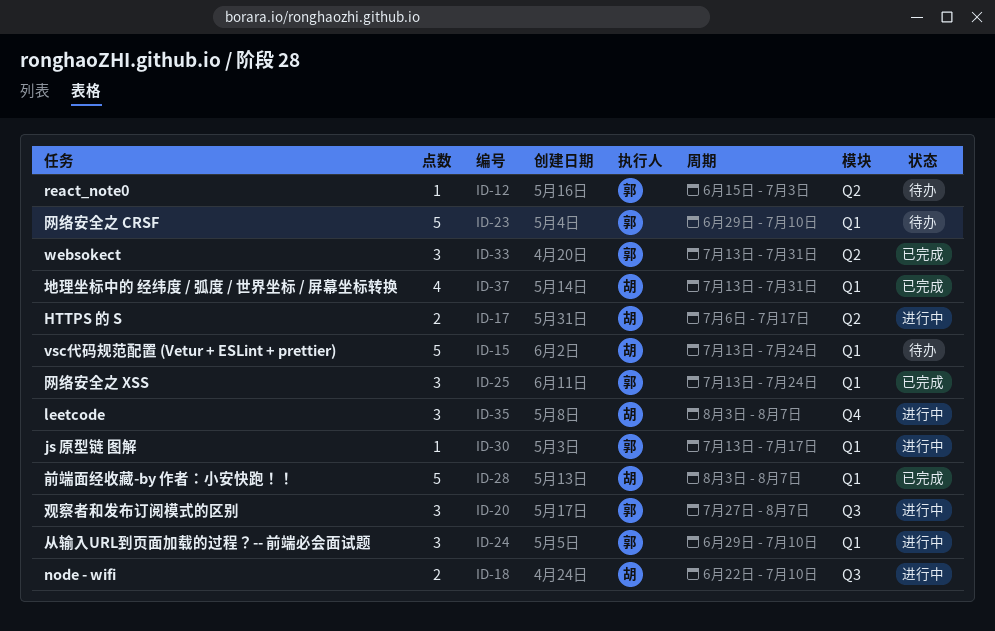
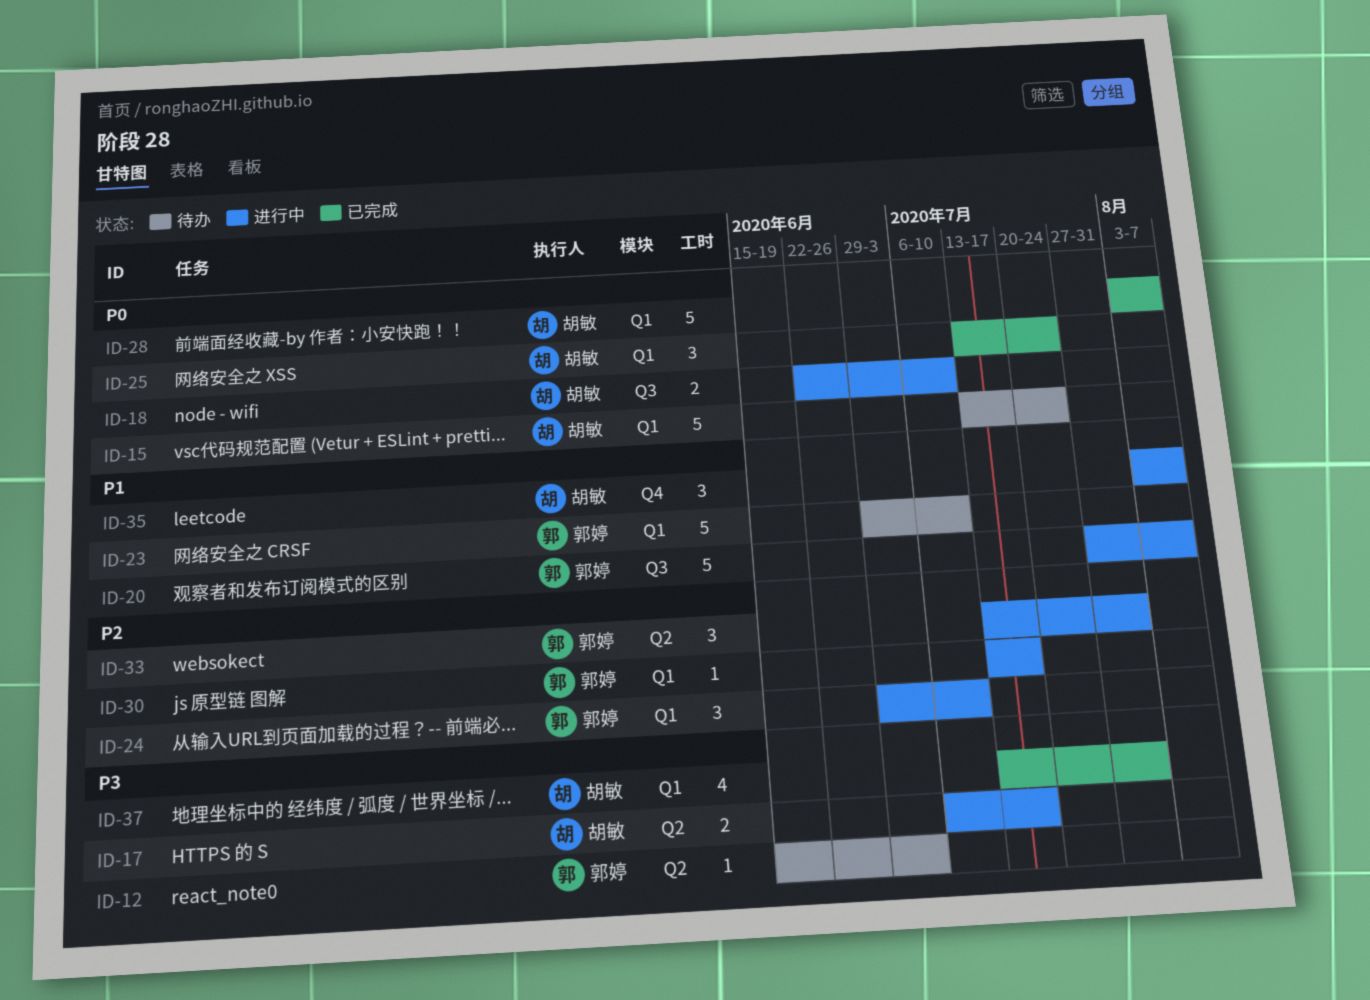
ID-20, estimate: 3 -> 5
ID-25, owner: 郭婷 -> 胡敏
ID-33, status: 已完成 -> 进行中

